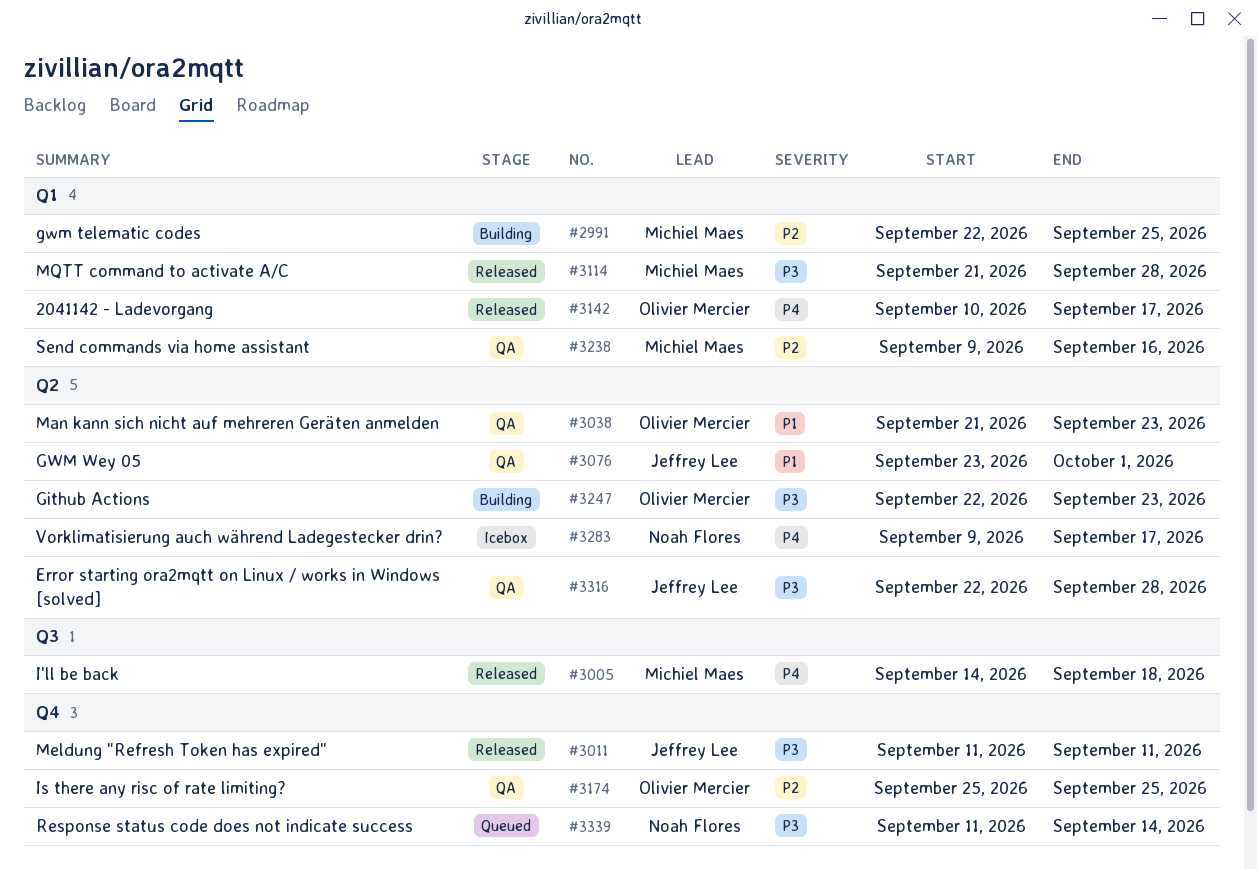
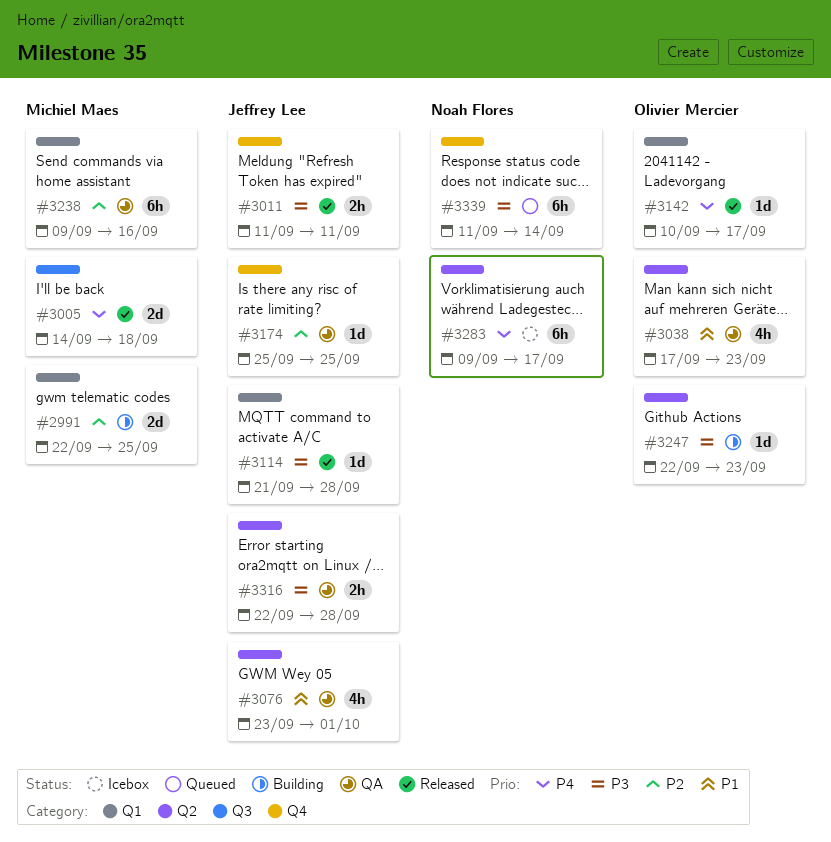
#3038, start: Sep 21 -> Sep 17
#3114, owner: Michiel Maes -> Jeffrey Lee
#3174, owner: Olivier Mercier -> Jeffrey Lee

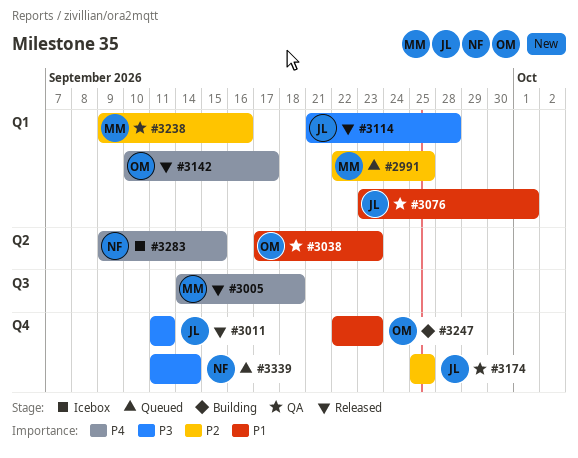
#2991, status: Building -> Queued
#3076, label: Q2 -> Q1
#3247, priority: P3 -> P1
#3247, label: Q2 -> Q4
#3283, due: Sep 17 -> Sep 15
#3316: present -> none

